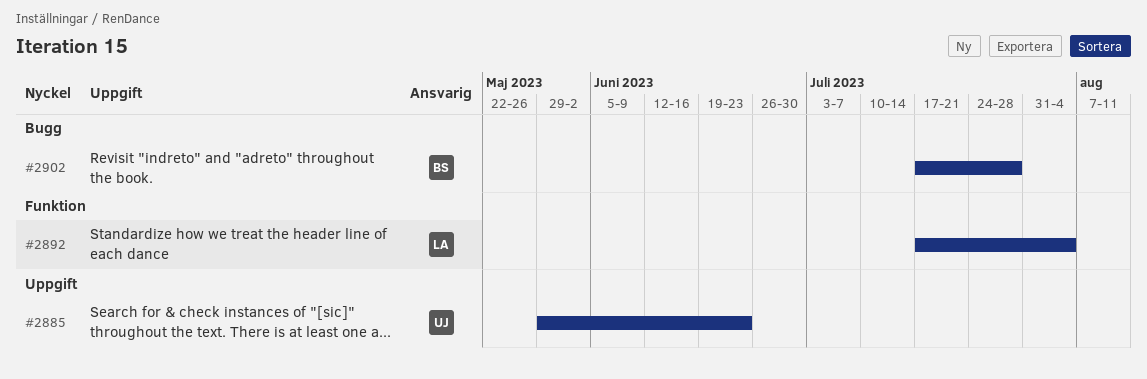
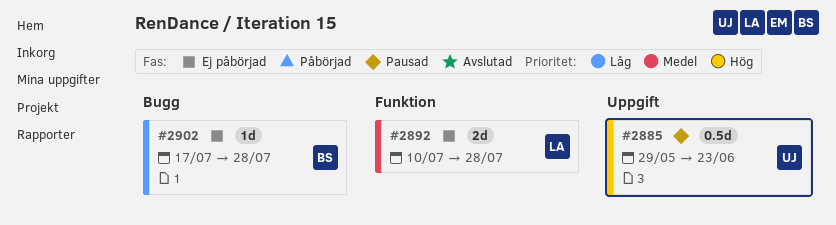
#2892, start: Jul 17 -> Jul 10
#2892, due: Aug 4 -> Jul 28

